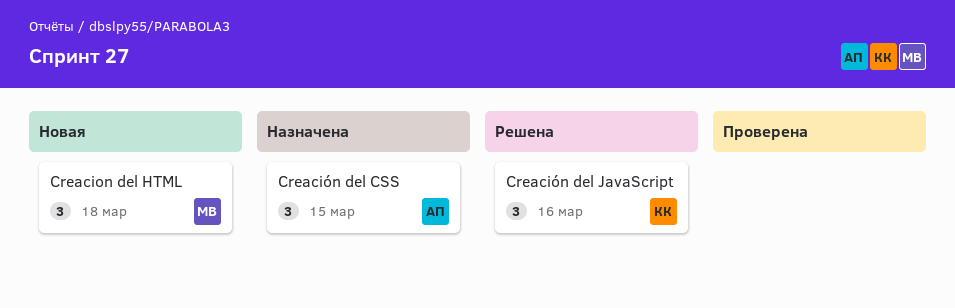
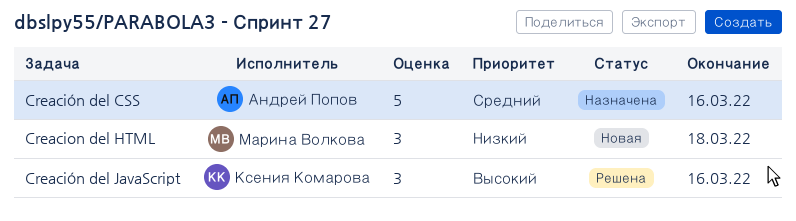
Creación del CSS, estimate: 3 -> 5
Creación del CSS, due: Mar 15 -> Mar 16

